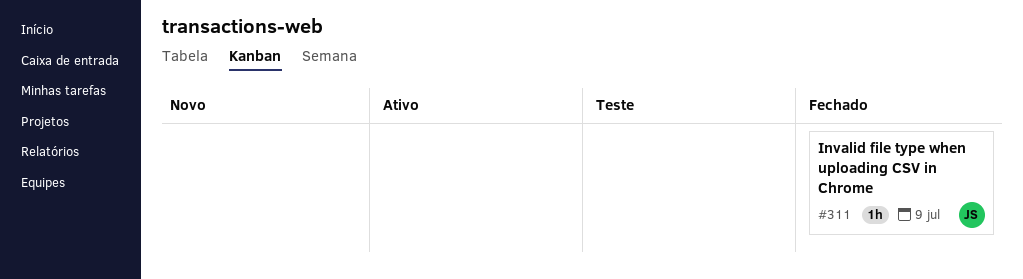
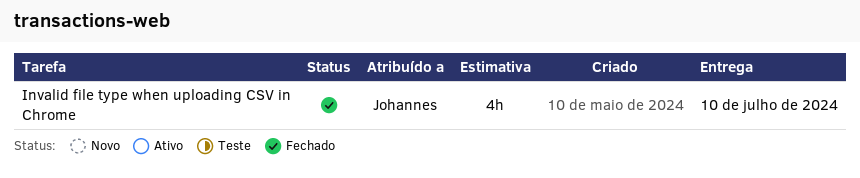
Invalid file type when uploading CSV in Chrome, estimate: 1h -> 4h
Invalid file type when uploading CSV in Chrome, due: Jul 9 -> Jul 10

